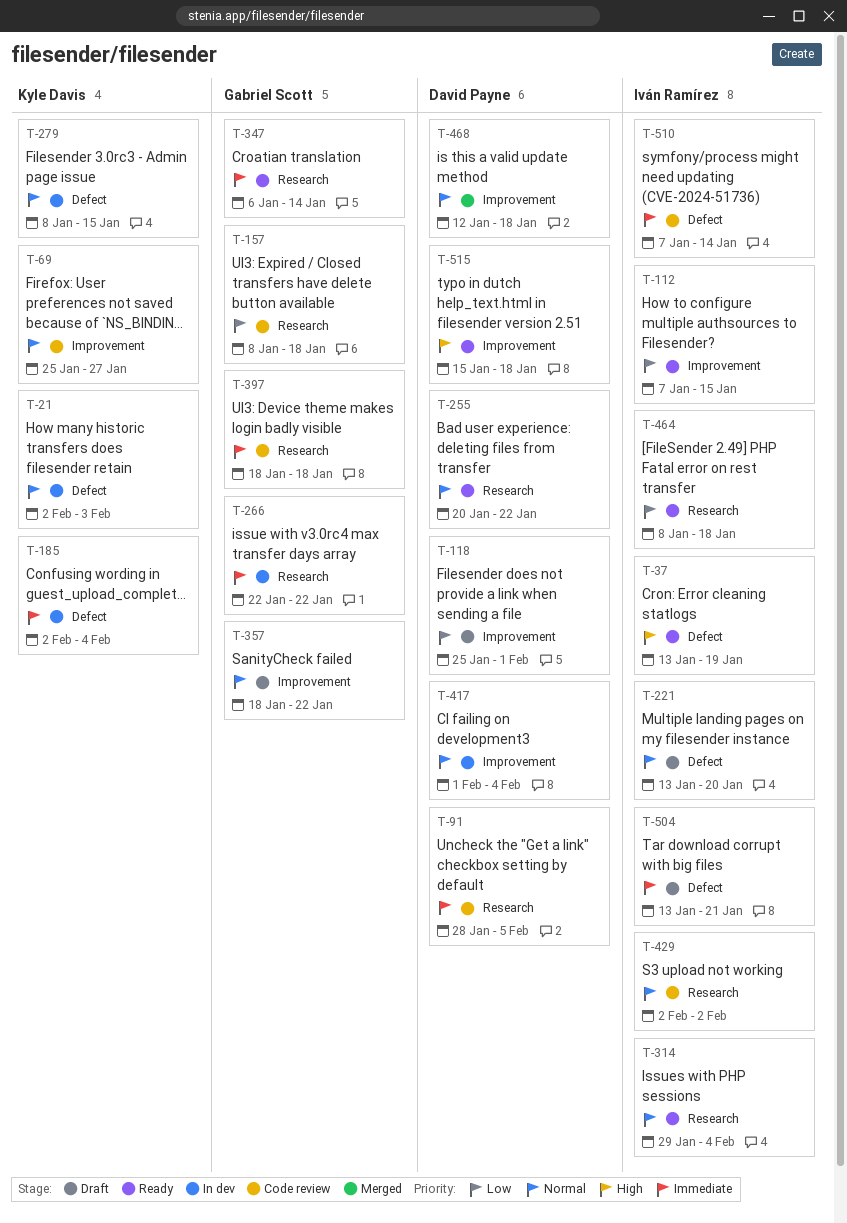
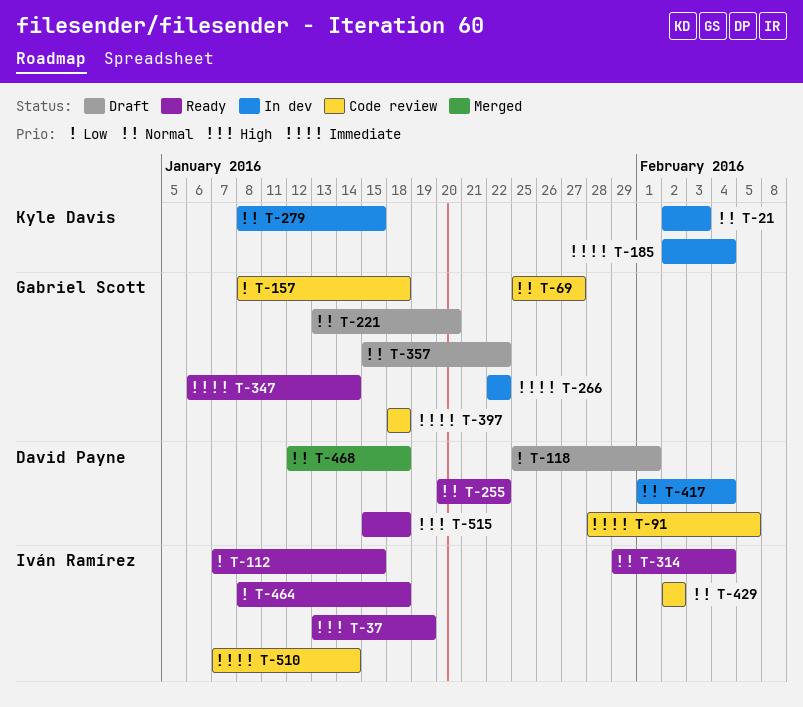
T-69, owner: Kyle Davis -> Gabriel Scott
T-221, owner: Iván Ramírez -> Gabriel Scott
T-357, start: Jan 18 -> Jan 15
T-504: present -> none

